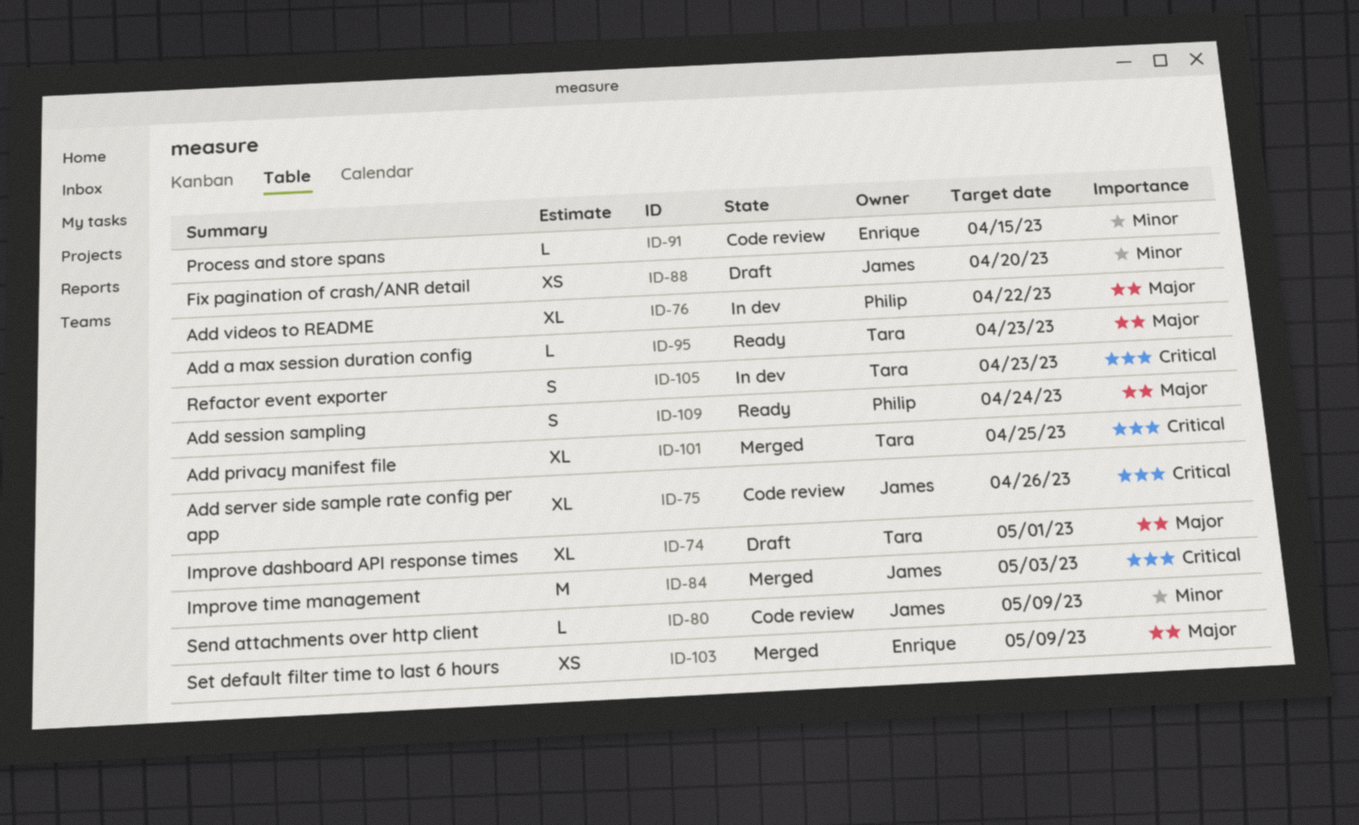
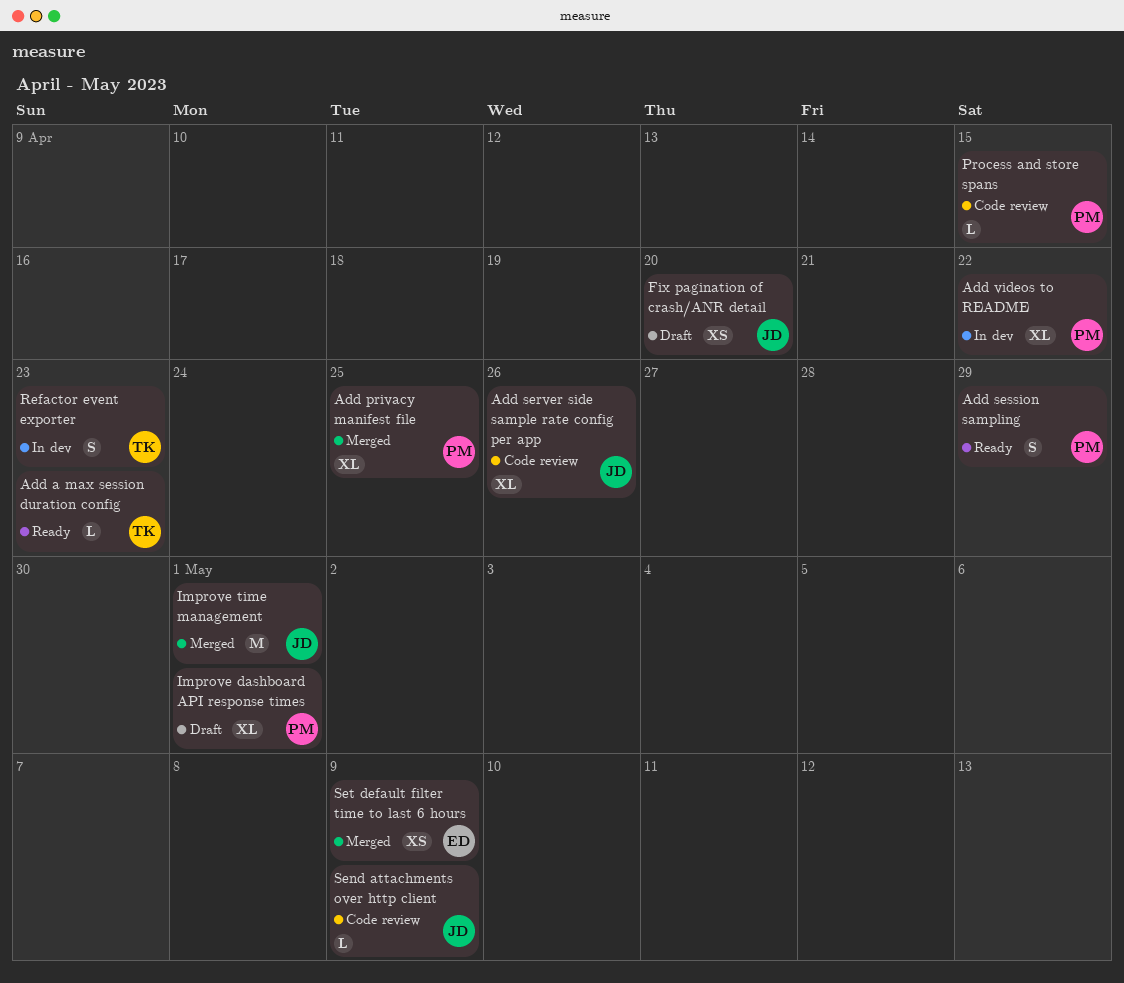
Add privacy manifest file, owner: Tara -> Philip
Add session sampling, due: Apr 24 -> Apr 29
Improve dashboard API response times, owner: Tara -> Philip
Improve time management, due: May 3 -> May 1
Process and store spans, owner: Enrique -> Philip

